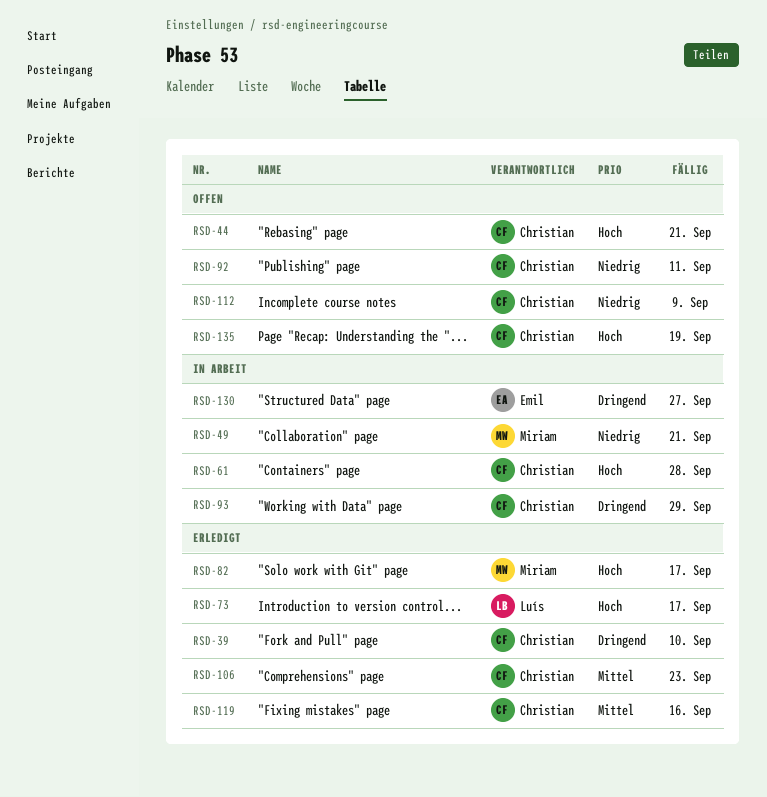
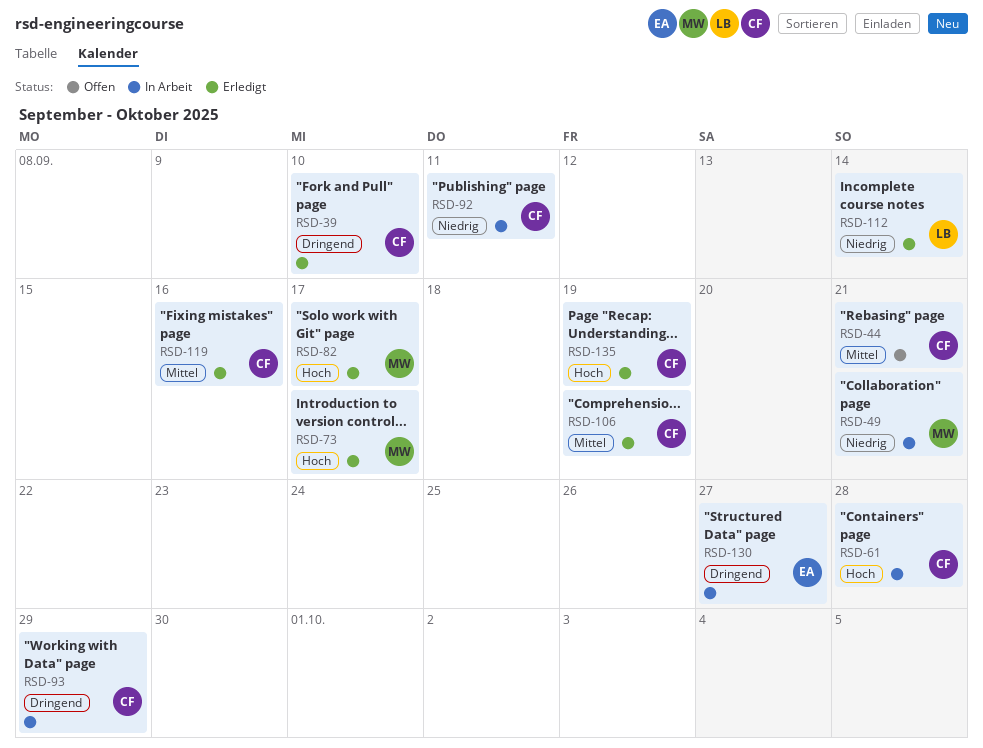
RSD-44, priority: Hoch -> Mittel
RSD-73, owner: Luís -> Miriam
RSD-92, status: Offen -> In Arbeit
RSD-106, due: Sep 23 -> Sep 19
RSD-112, status: Offen -> Erledigt
RSD-112, owner: Christian -> Luís
RSD-112, due: Sep 9 -> Sep 14
RSD-135, status: Offen -> Erledigt

